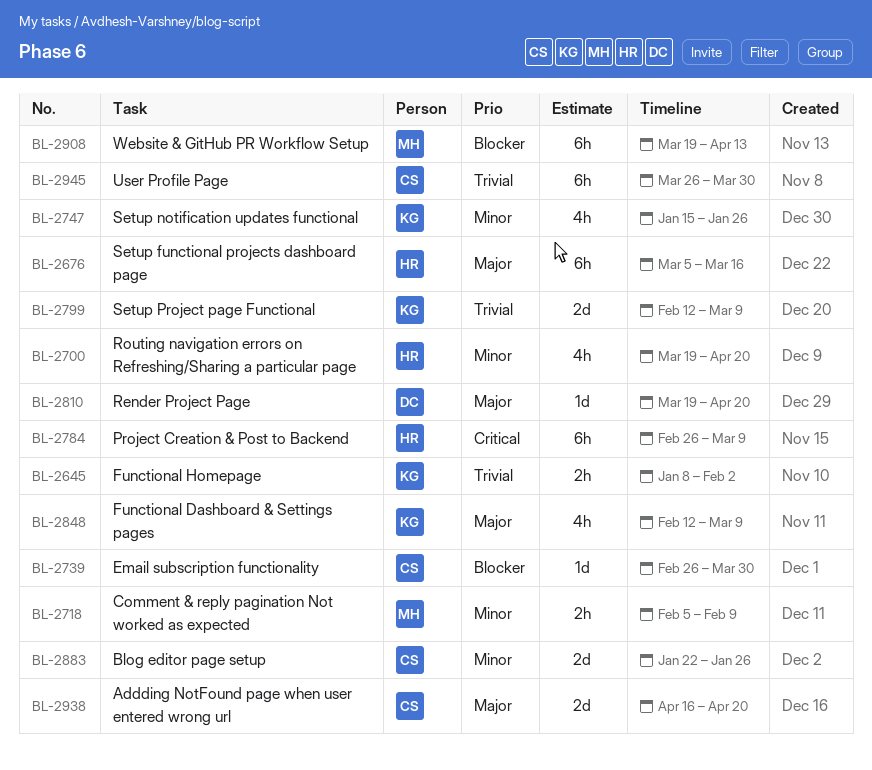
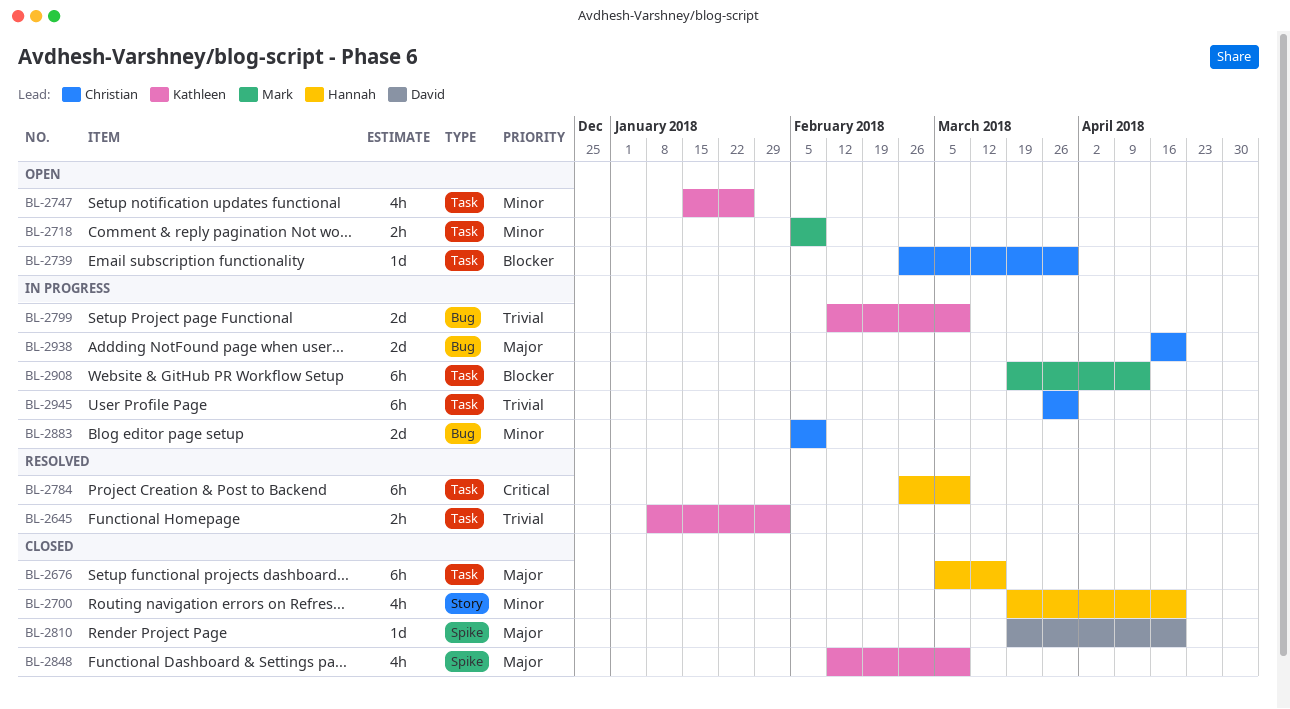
BL-2883, start: Jan 22 -> Feb 5
BL-2883, due: Jan 26 -> Feb 9

